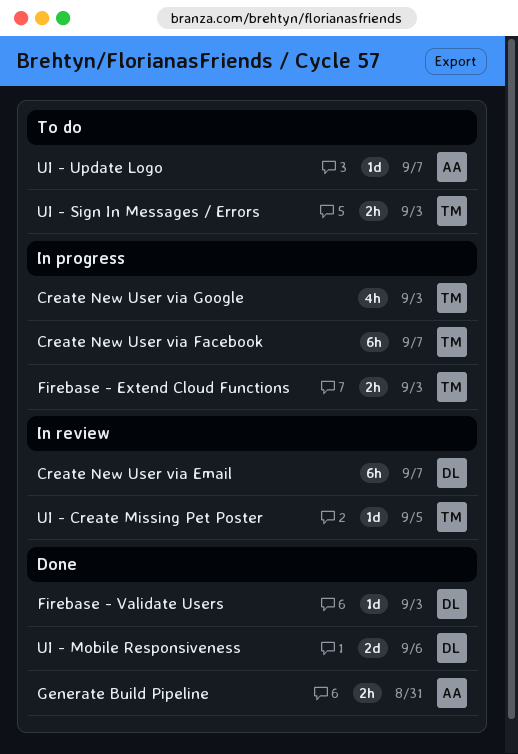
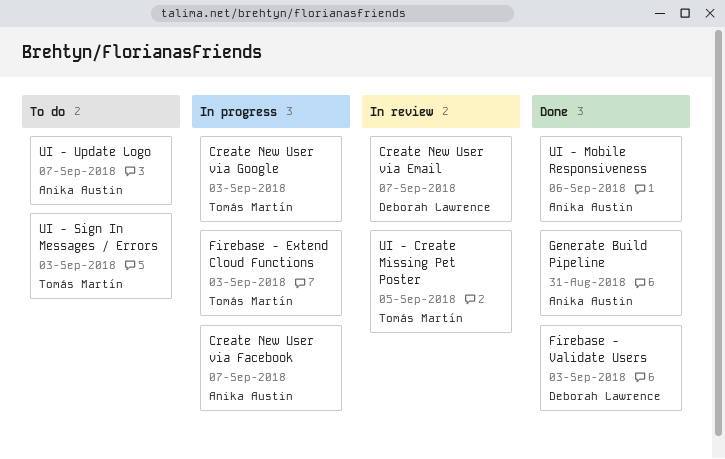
Create New User via Facebook, owner: Tomás Martín -> Anika Austin
UI - Mobile Responsiveness, owner: Deborah Lawrence -> Anika Austin

